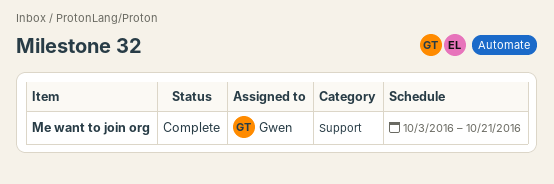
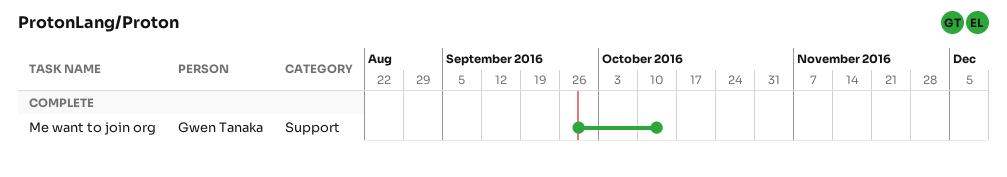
Me want to join org, start: Oct 3 -> Sep 26
Me want to join org, due: Oct 21 -> Oct 14

